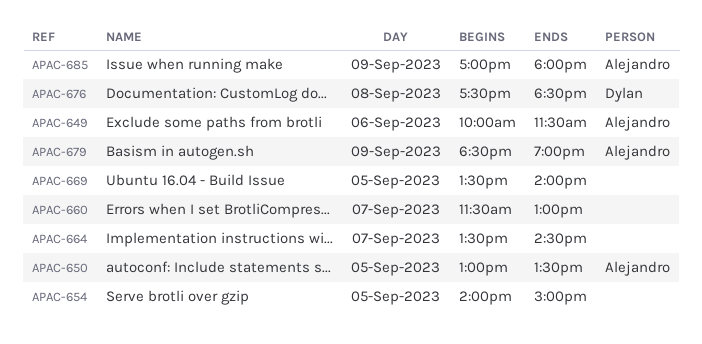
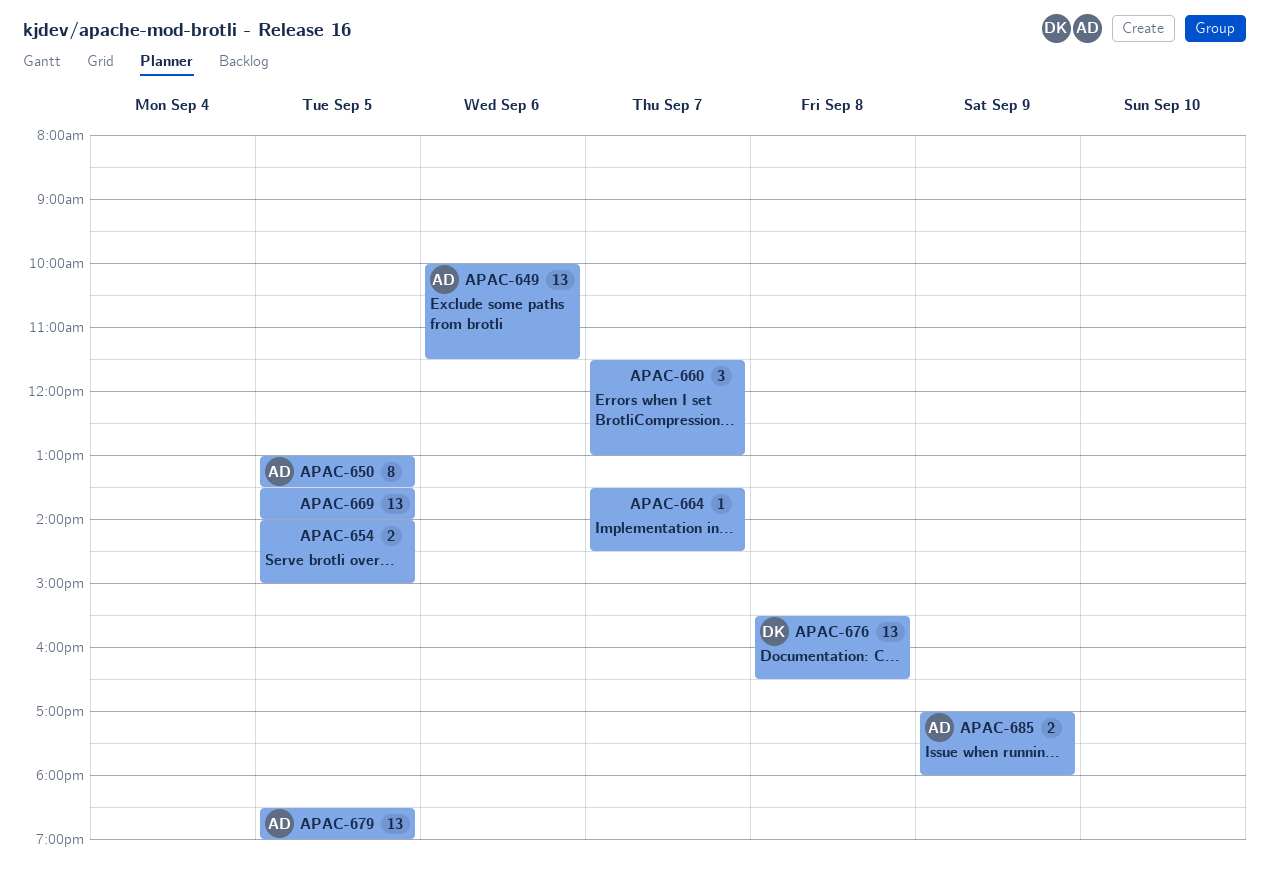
APAC-676, begins: 17:30 -> 15:30
APAC-676, ends: 18:30 -> 16:30
APAC-679, day: Sep 9 -> Sep 5

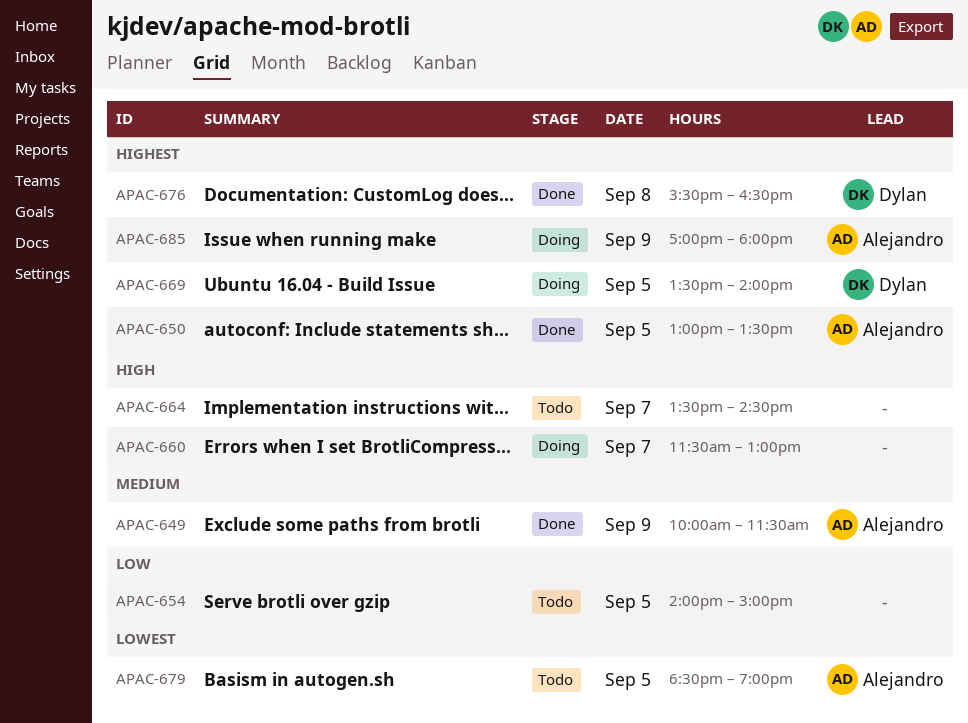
APAC-649, day: Sep 6 -> Sep 9
APAC-669, owner: none -> Dylan

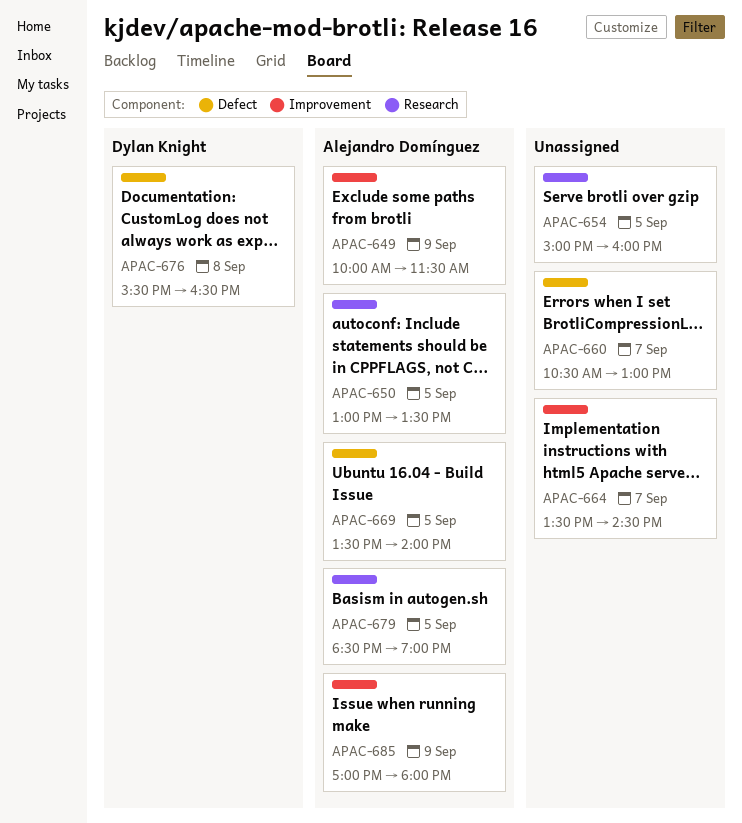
APAC-654, begins: 14:00 -> 15:00
APAC-654, ends: 15:00 -> 16:00
APAC-660, begins: 11:30 -> 10:30
APAC-669, owner: Dylan Knight -> Alejandro Domínguez

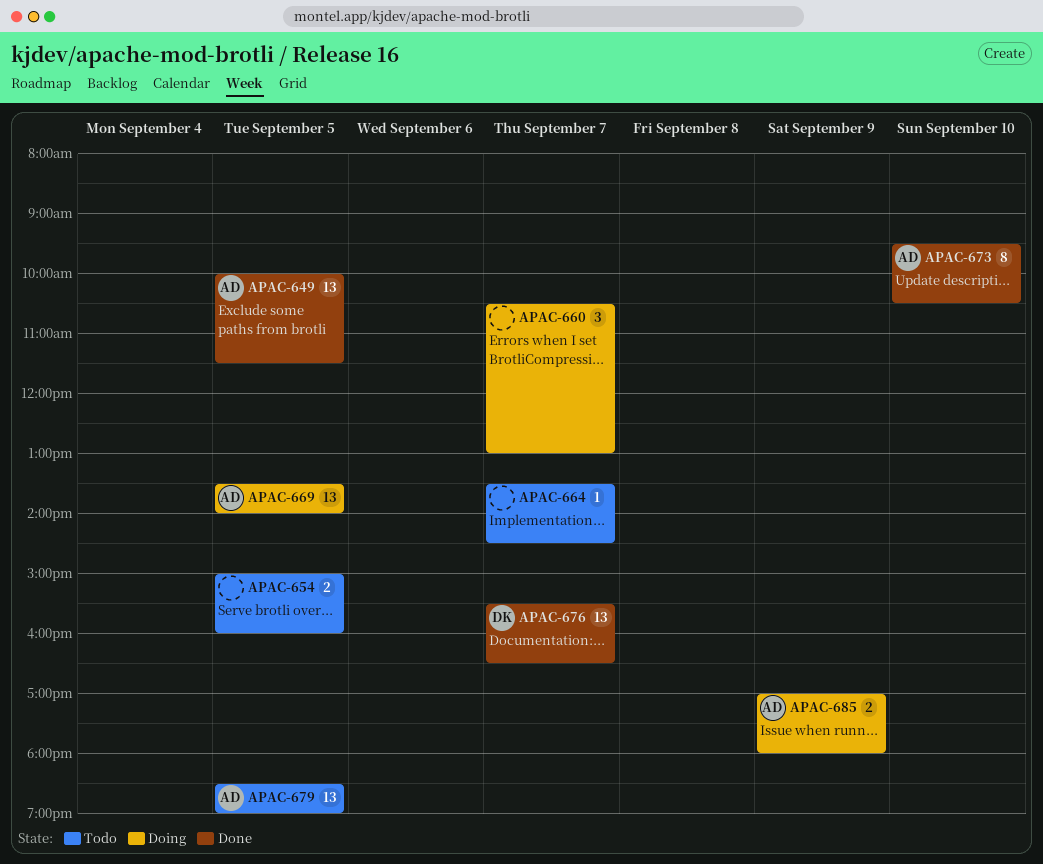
APAC-649, day: Sep 9 -> Sep 5
APAC-650: present -> none
APAC-673: none -> present
APAC-676, day: Sep 8 -> Sep 7

